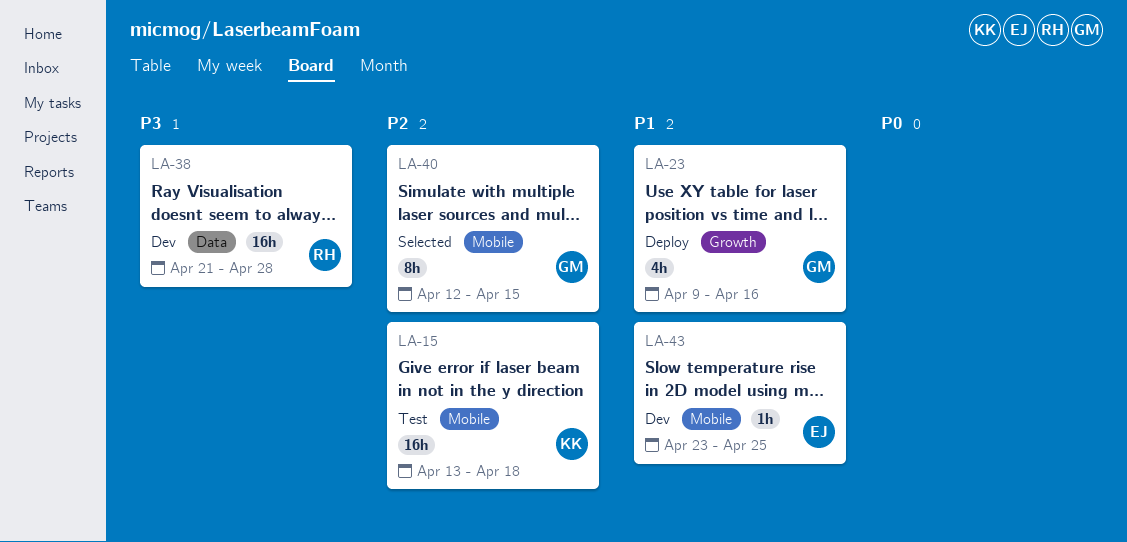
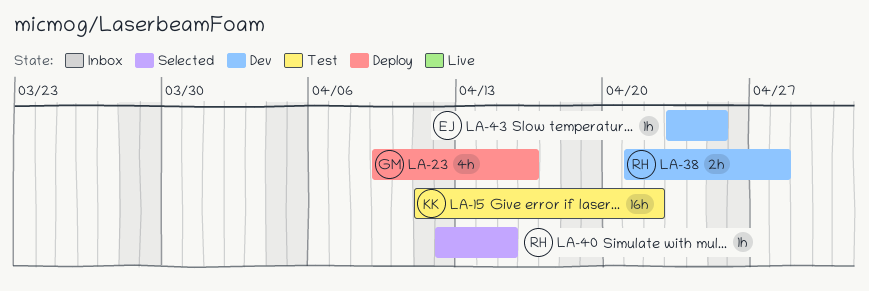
LA-15, start: Apr 13 -> Apr 11
LA-15, due: Apr 18 -> Apr 22
LA-38, estimate: 16h -> 2h
LA-40, owner: GM -> RH
LA-40, estimate: 8h -> 1h

